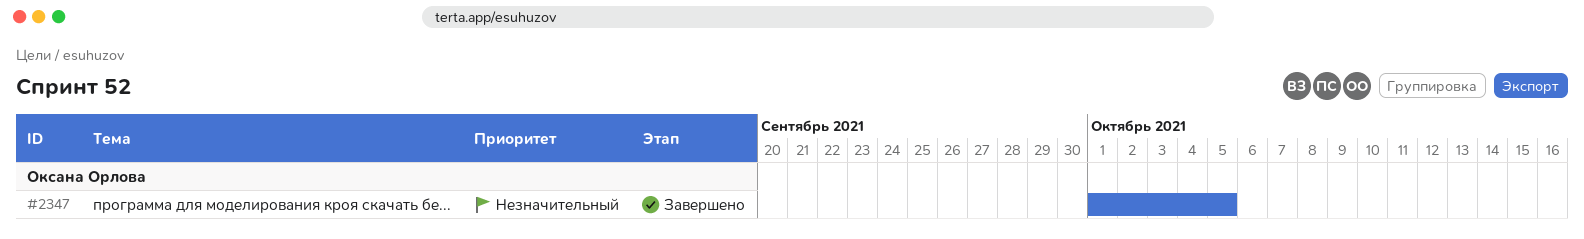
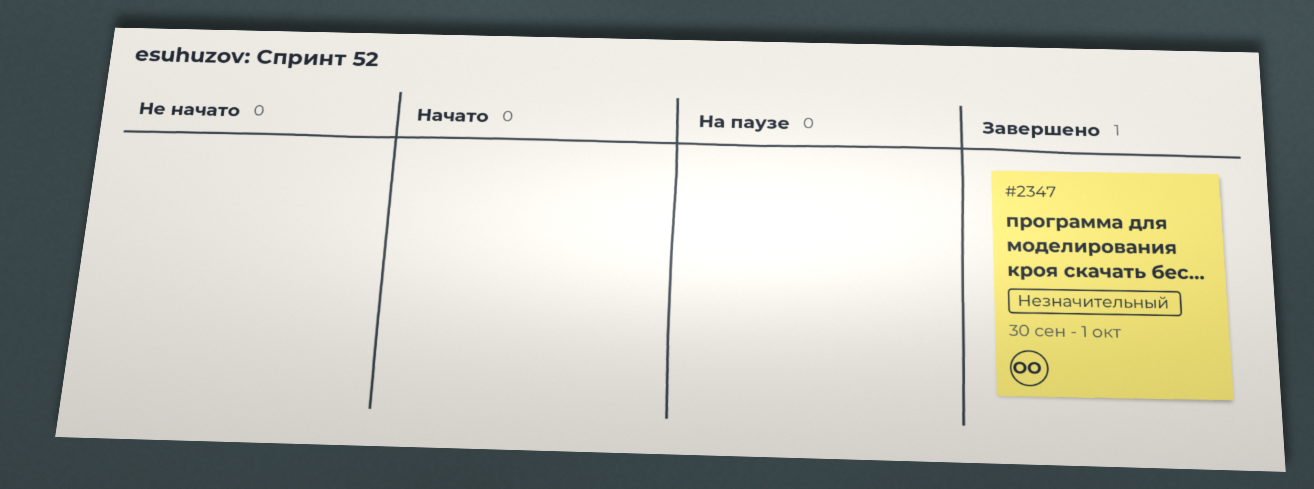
#2347, start: Oct 1 -> Sep 30
#2347, due: Oct 5 -> Oct 1

